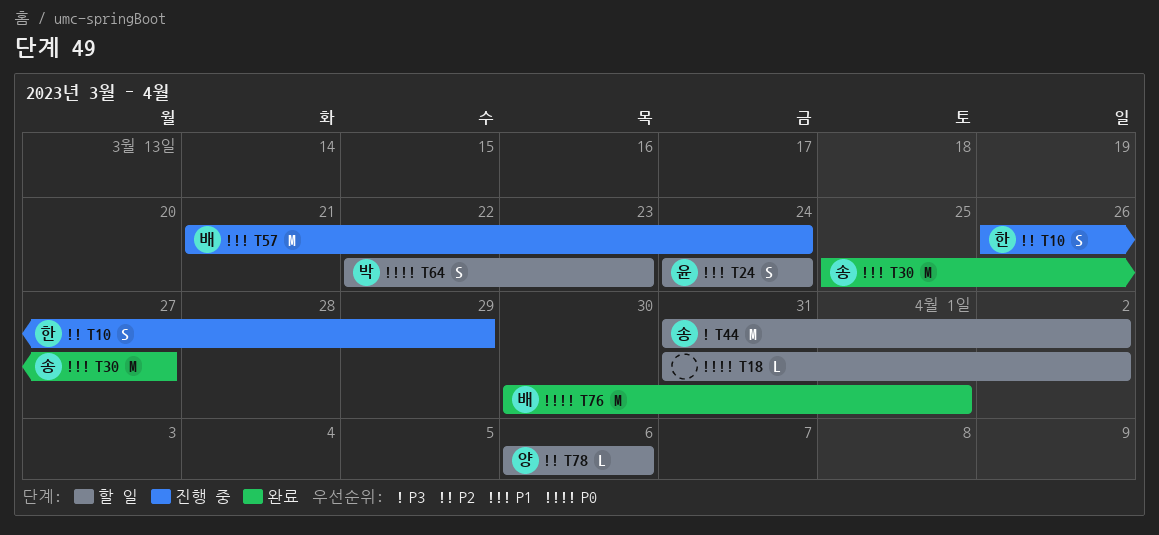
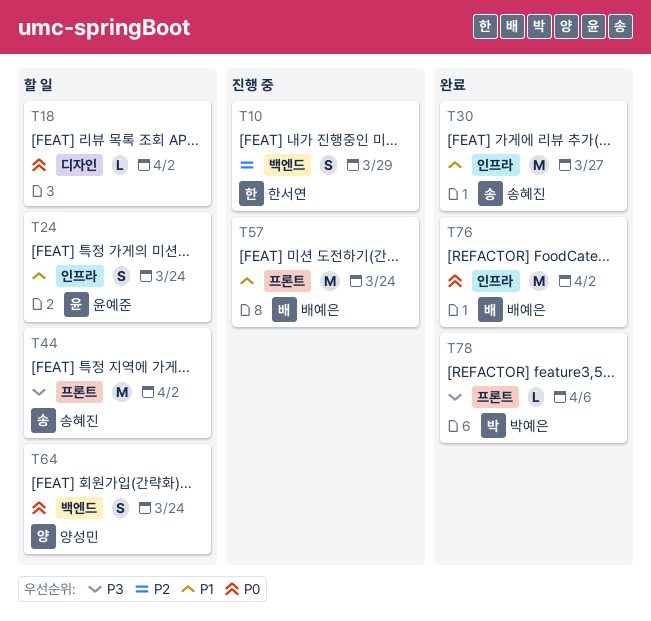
T64, owner: 박예은 -> 양성민
T64, due: Mar 23 -> Mar 24
T76, due: Apr 1 -> Apr 2
T78, status: 할 일 -> 완료
T78, owner: 양성민 -> 박예은
T78, priority: P2 -> P3

